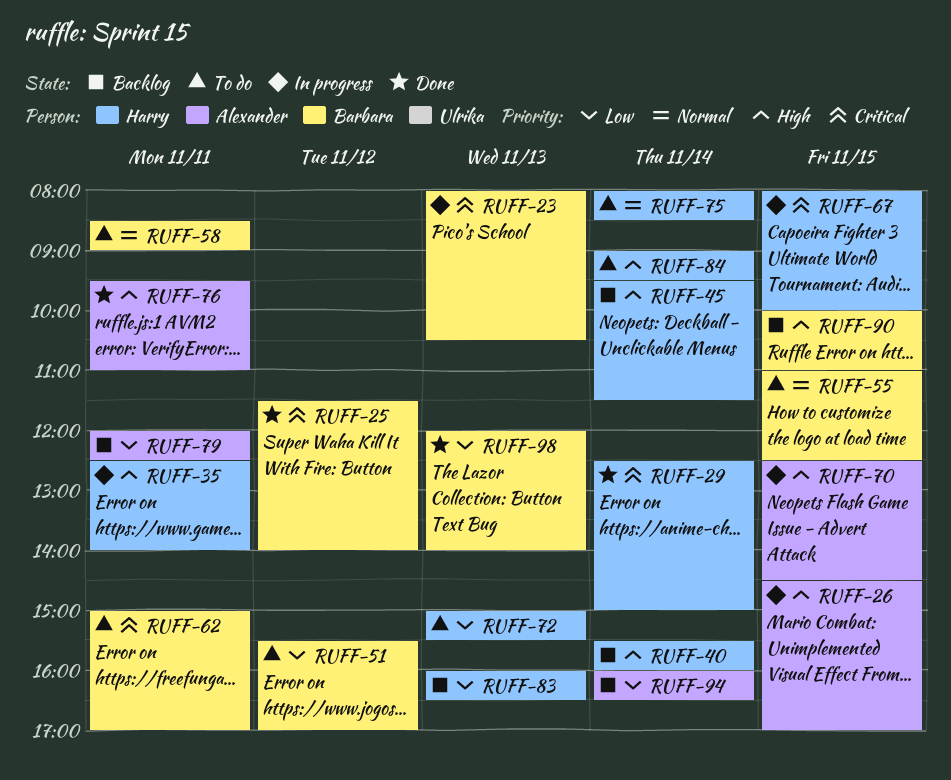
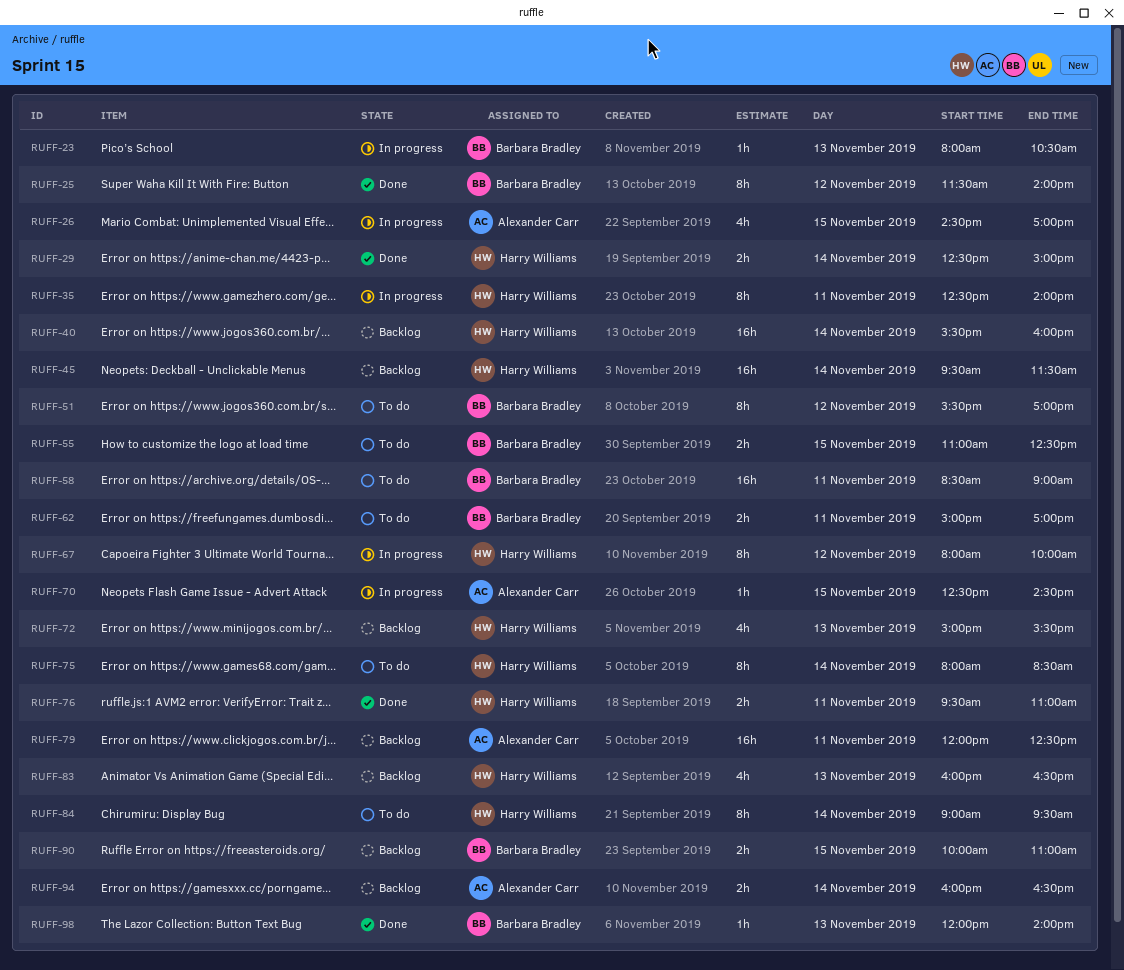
RUFF-67, day: Nov 15 -> Nov 12
RUFF-72, status: To do -> Backlog
RUFF-76, owner: Alexander Carr -> Harry Williams

